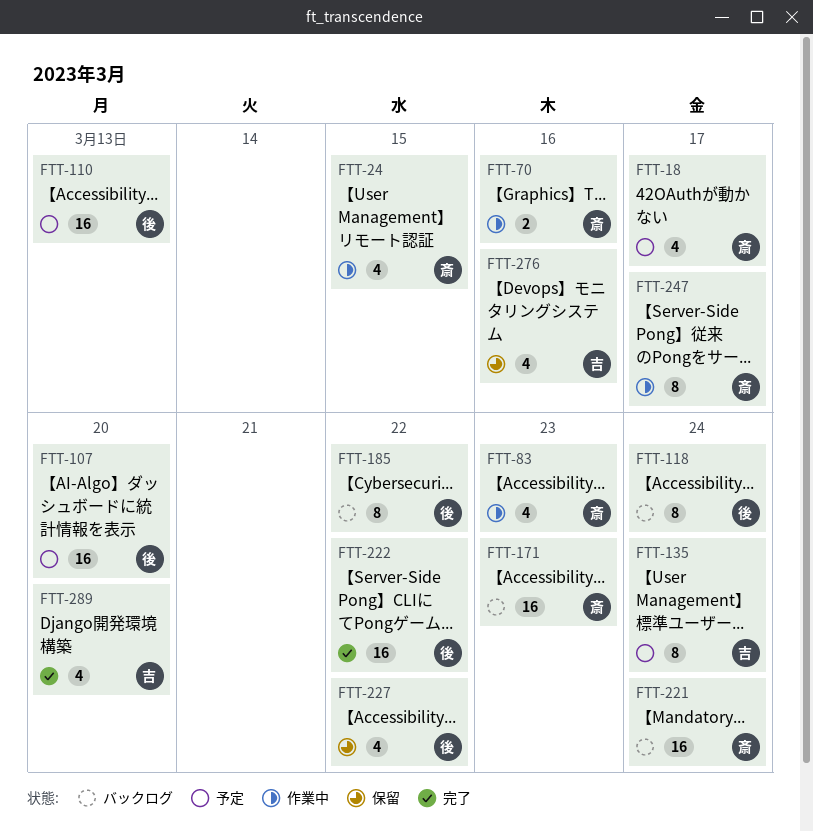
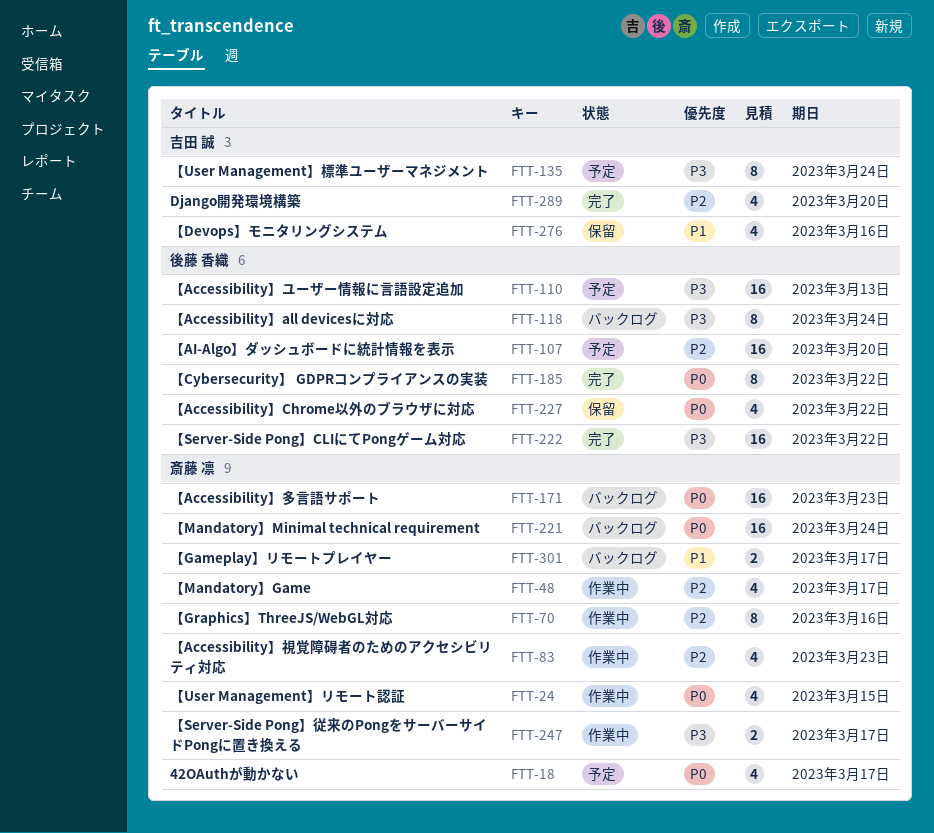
FTT-48: none -> present
FTT-70, estimate: 2 -> 8
FTT-185, status: バックログ -> 完了
FTT-247, estimate: 8 -> 2
FTT-301: none -> present

